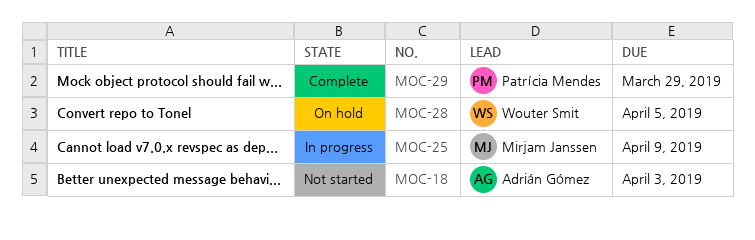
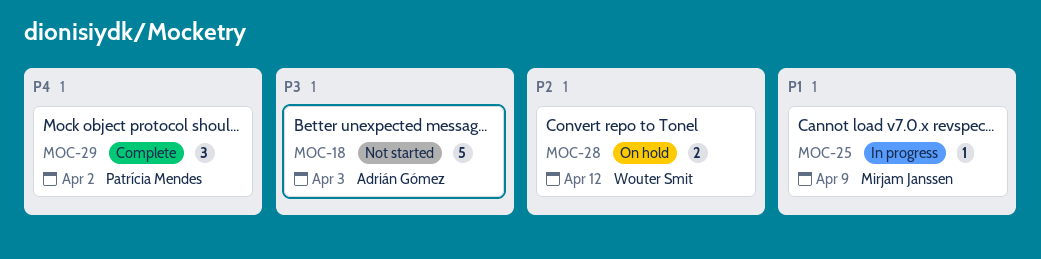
MOC-28, due: Apr 5 -> Apr 12
MOC-29, due: Mar 29 -> Apr 2

